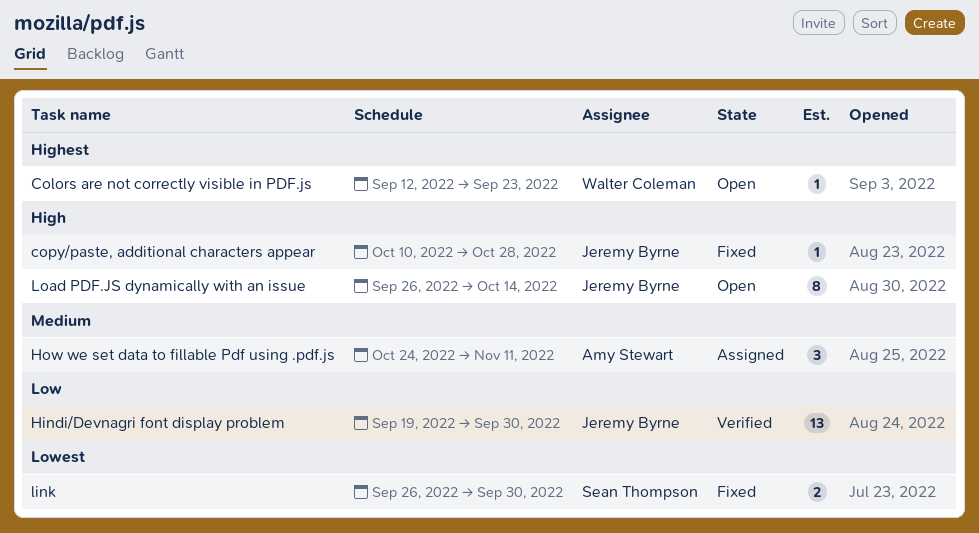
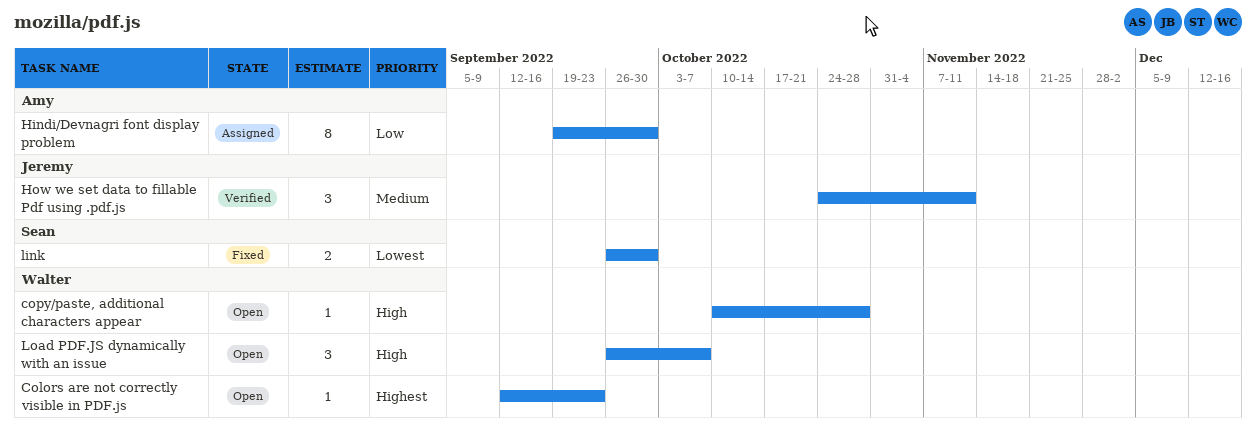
copy/paste, additional characters appear, status: Fixed -> Open
copy/paste, additional characters appear, owner: Jeremy Byrne -> Walter Coleman
Hindi/Devnagri font display problem, status: Verified -> Assigned
Hindi/Devnagri font display problem, owner: Jeremy Byrne -> Amy Stewart
Hindi/Devnagri font display problem, estimate: 13 -> 8
How we set data to fillable Pdf using .pdf.js, status: Assigned -> Verified
How we set data to fillable Pdf using .pdf.js, owner: Amy Stewart -> Jeremy Byrne
Load PDF.JS dynamically with an issue, owner: Jeremy Byrne -> Walter Coleman
Load PDF.JS dynamically with an issue, estimate: 8 -> 3
Load PDF.JS dynamically with an issue, due: Oct 14 -> Oct 7

